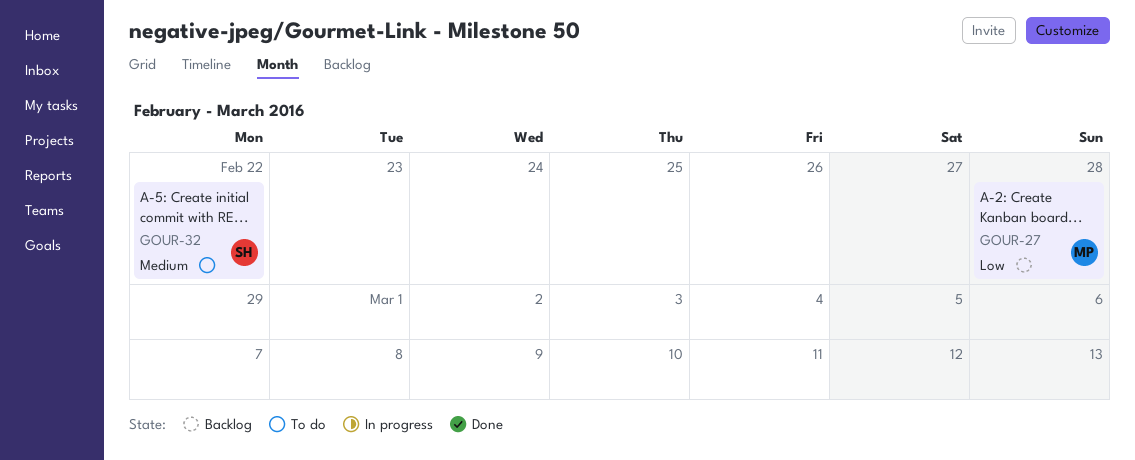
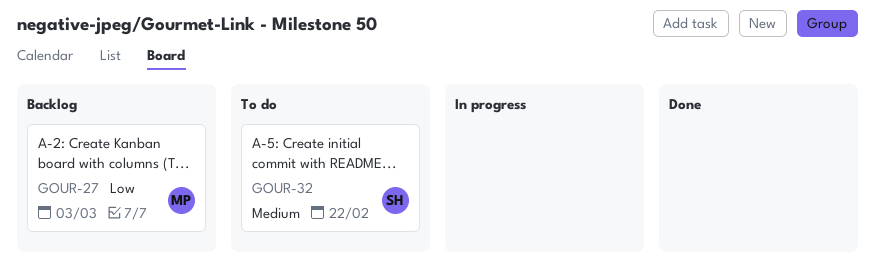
GOUR-27, due: Feb 28 -> Mar 3

